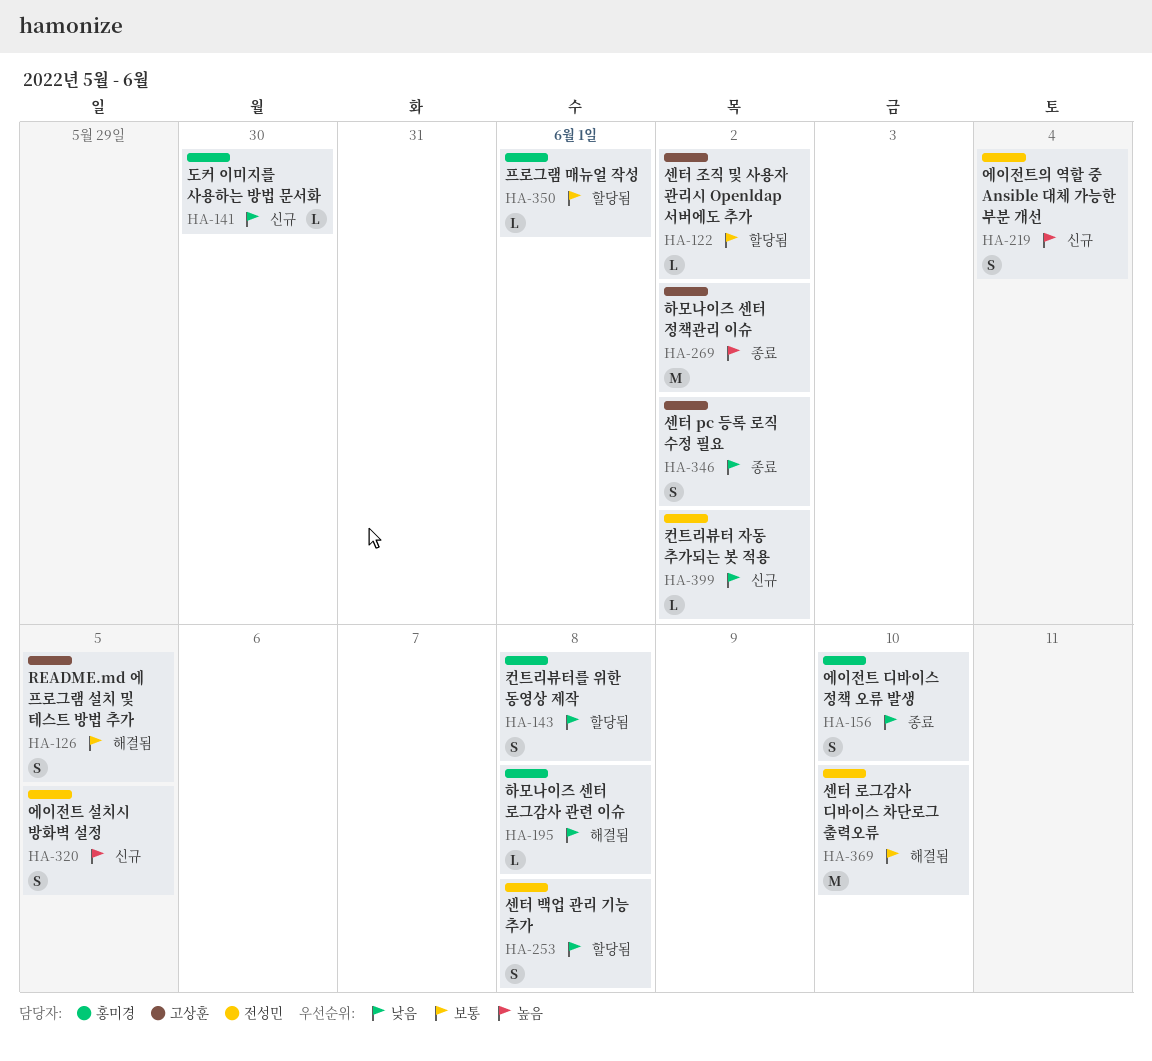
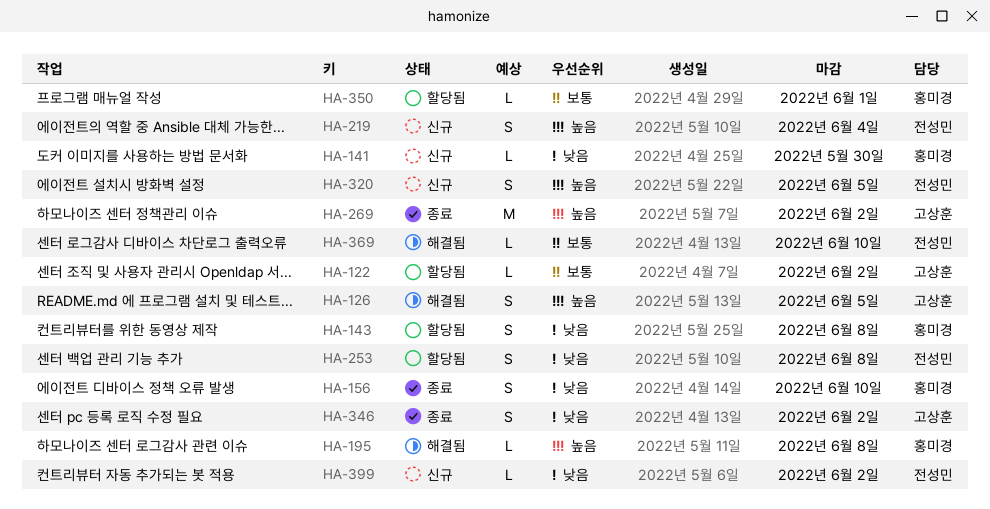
HA-126, priority: 보통 -> 높음
HA-195, priority: 낮음 -> 높음
HA-369, estimate: M -> L

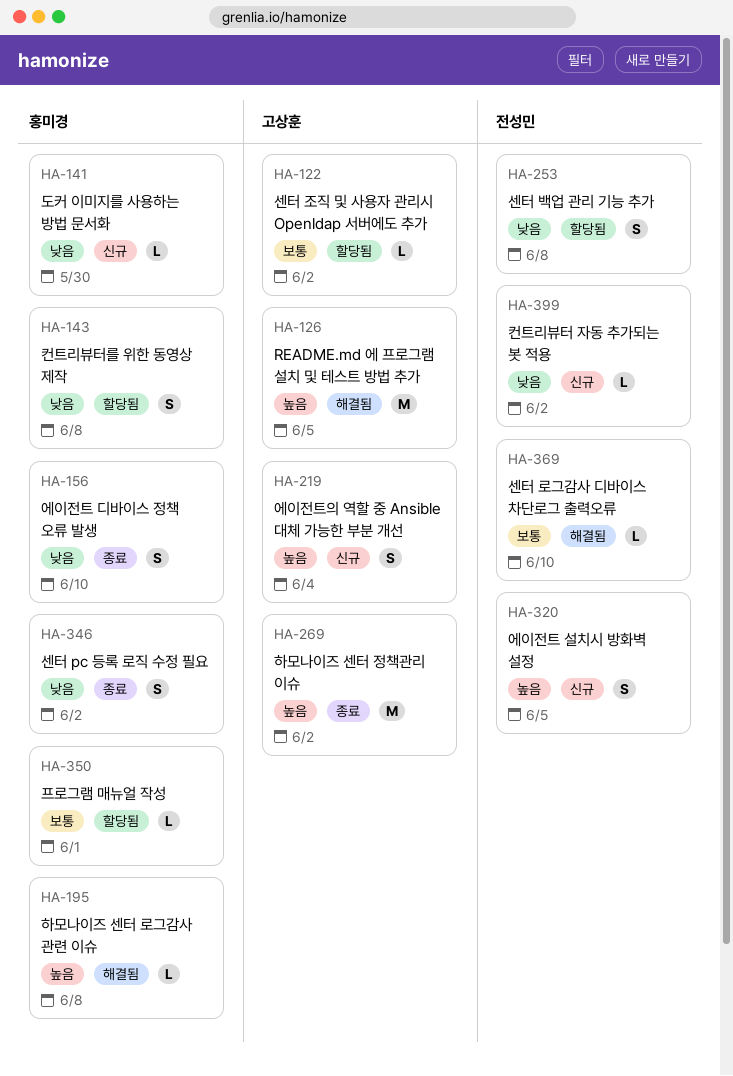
HA-126, estimate: S -> M
HA-219, owner: 전성민 -> 고상훈
HA-346, owner: 고상훈 -> 홍미경

